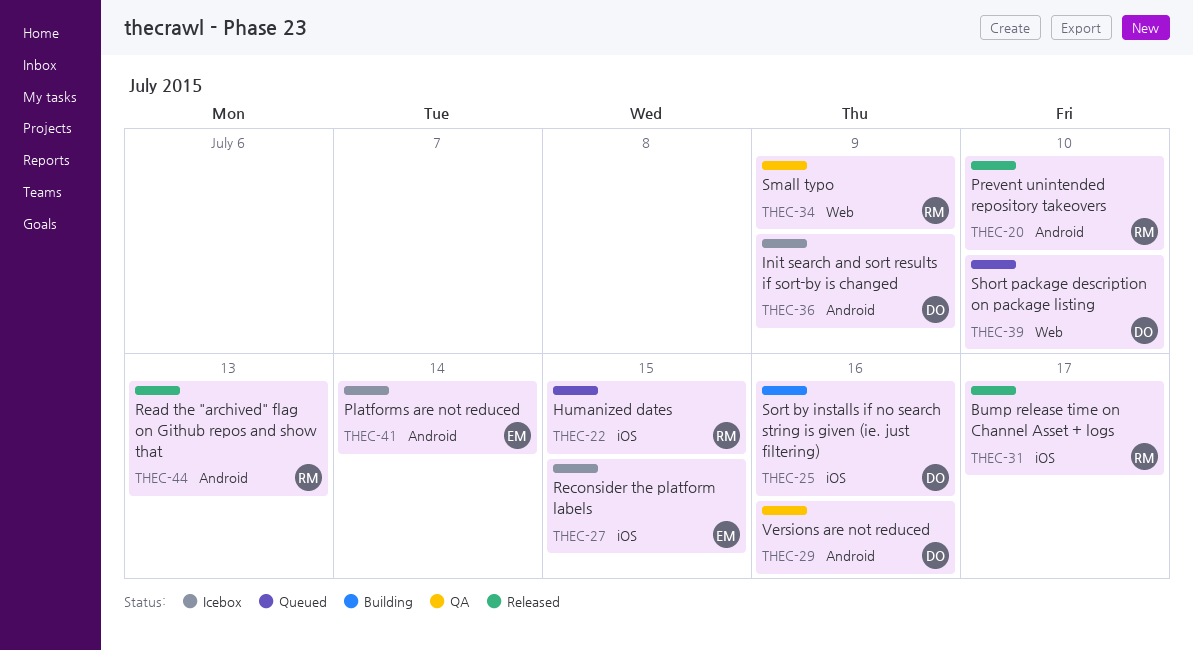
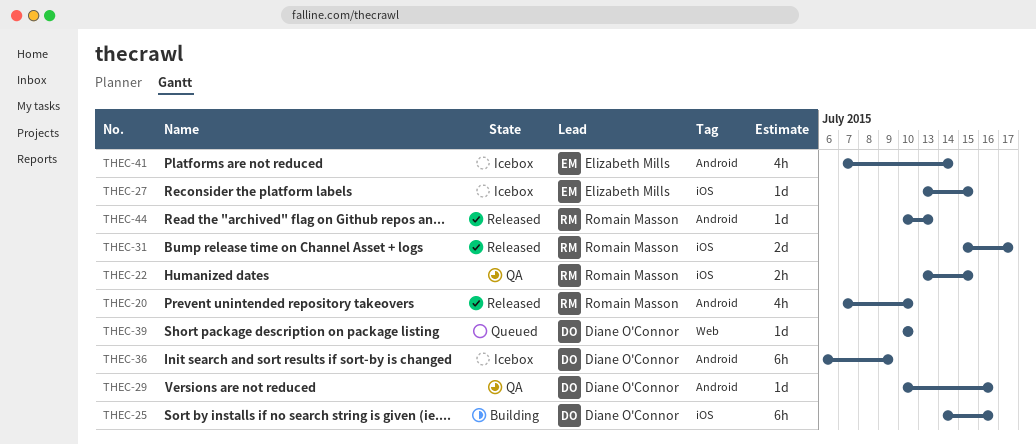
THEC-22, status: Queued -> QA
THEC-34: present -> none

